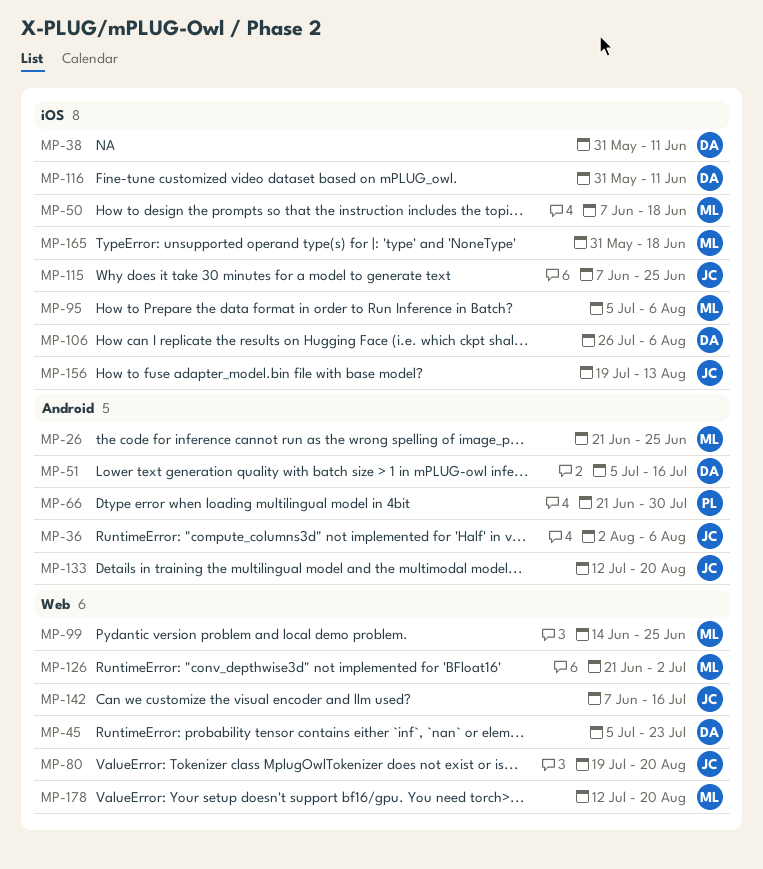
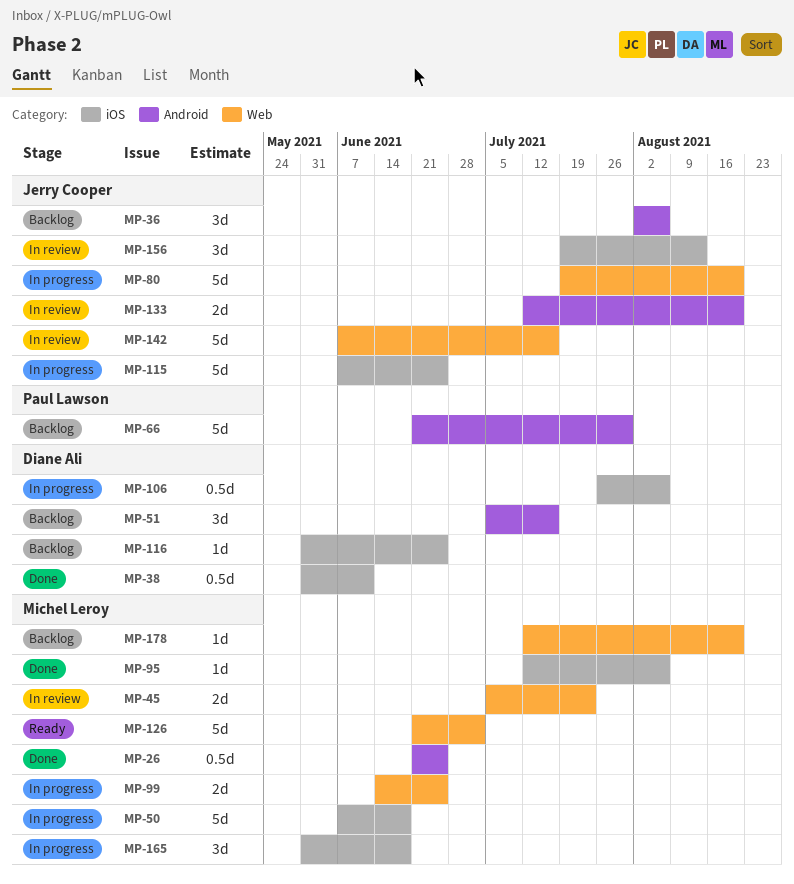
MP-45, owner: Diane Ali -> Michel Leroy
MP-95, start: Jul 5 -> Jul 12
MP-116, due: Jun 11 -> Jun 25

